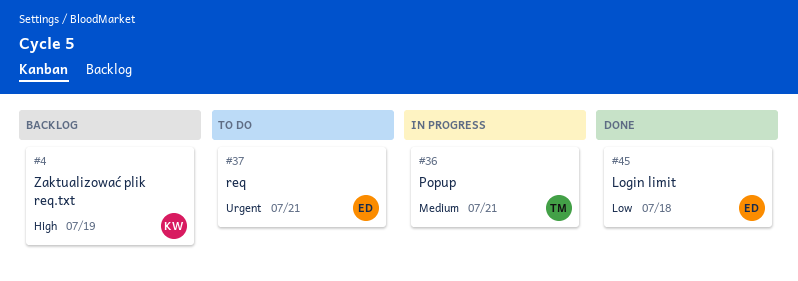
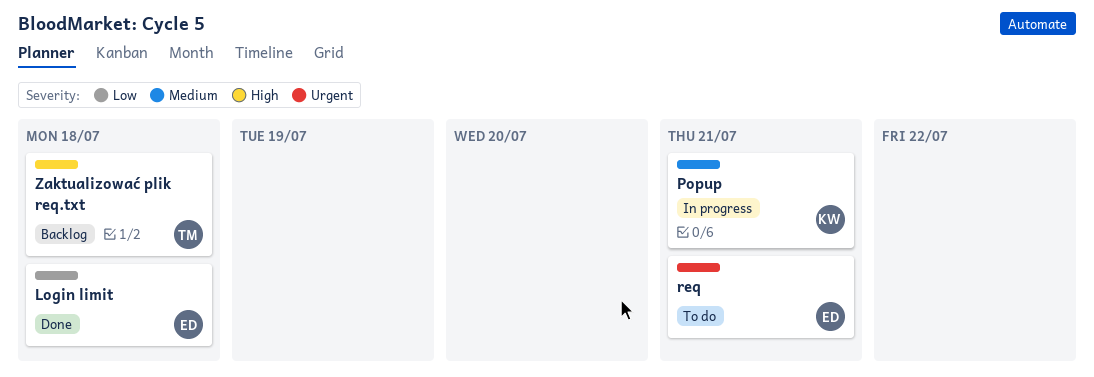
Popup, owner: TM -> KW
Zaktualizować plik req.txt, owner: KW -> TM
Zaktualizować plik req.txt, due: Jul 19 -> Jul 18

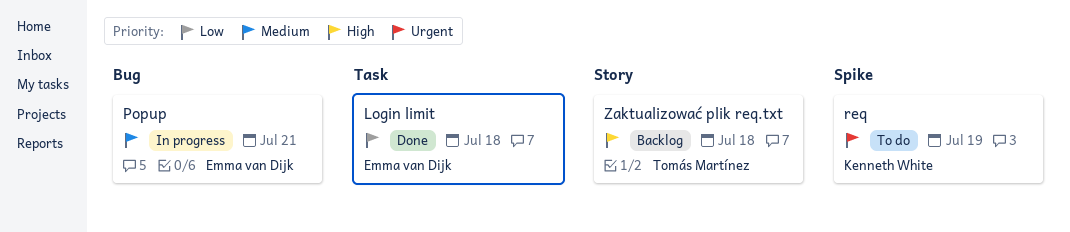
Popup, owner: Kenneth White -> Emma van Dijk
req, owner: Emma van Dijk -> Kenneth White
req, due: Jul 21 -> Jul 19

